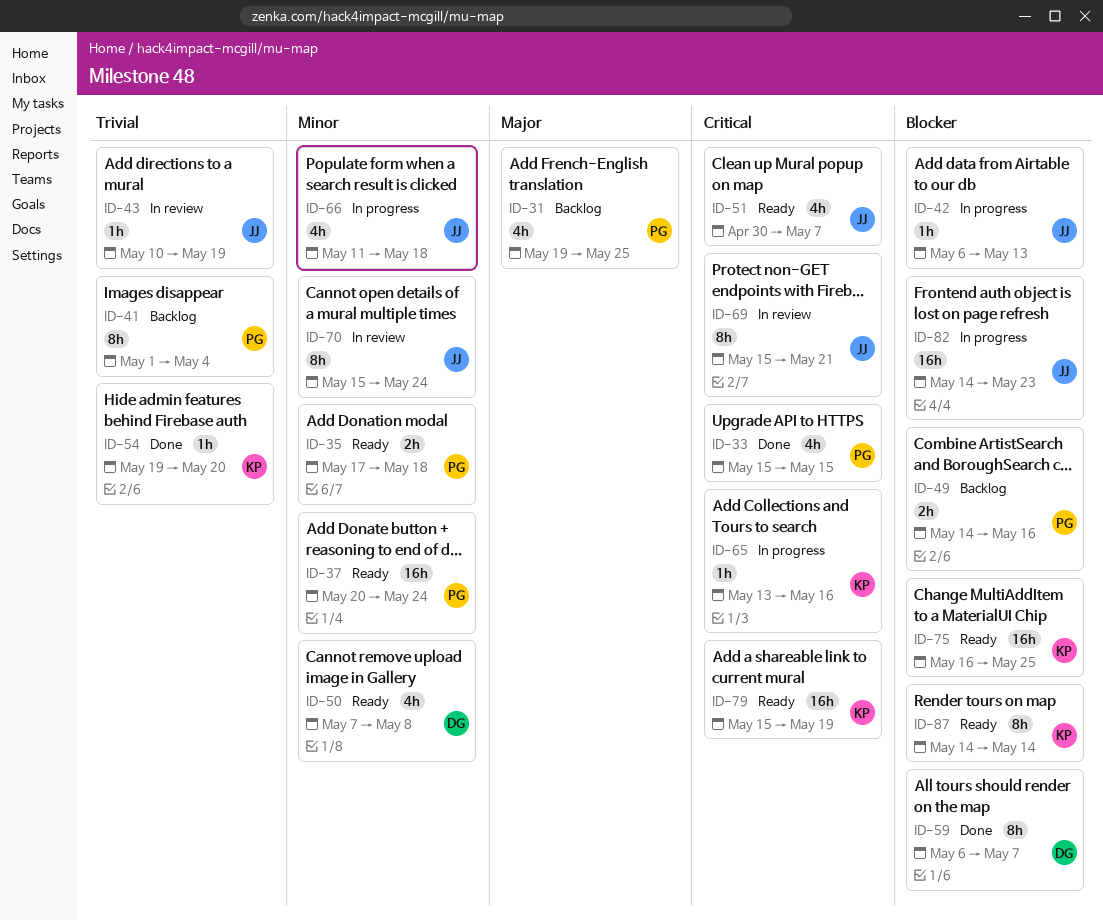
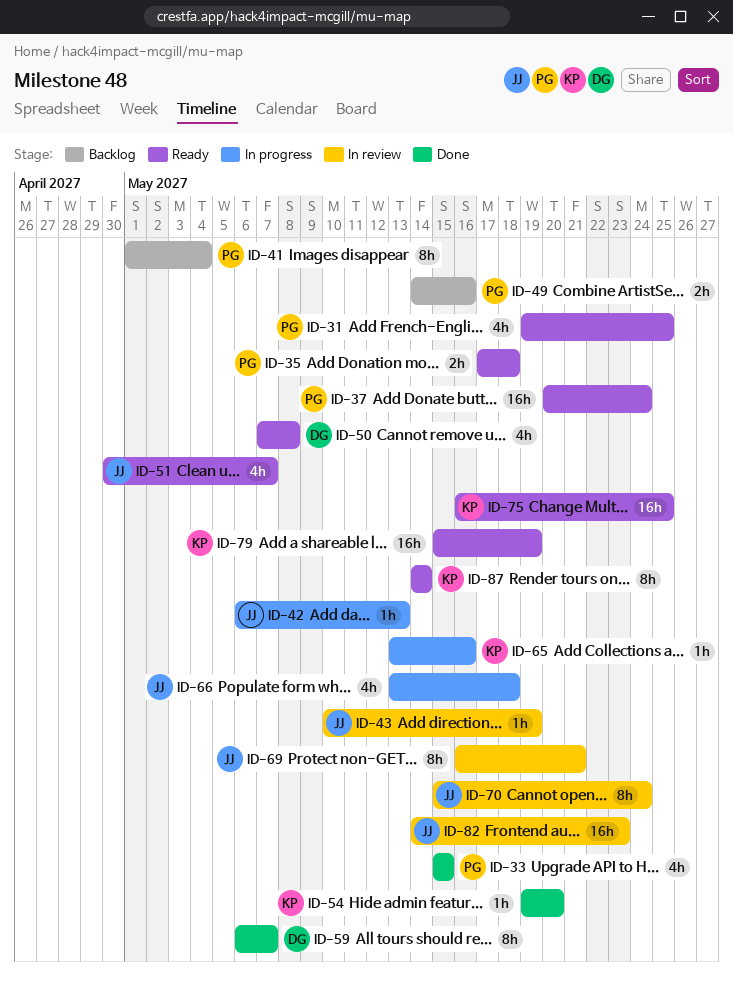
ID-31, status: Backlog -> Ready
ID-66, start: May 11 -> May 13
ID-69, start: May 15 -> May 16
ID-82, status: In progress -> In review

